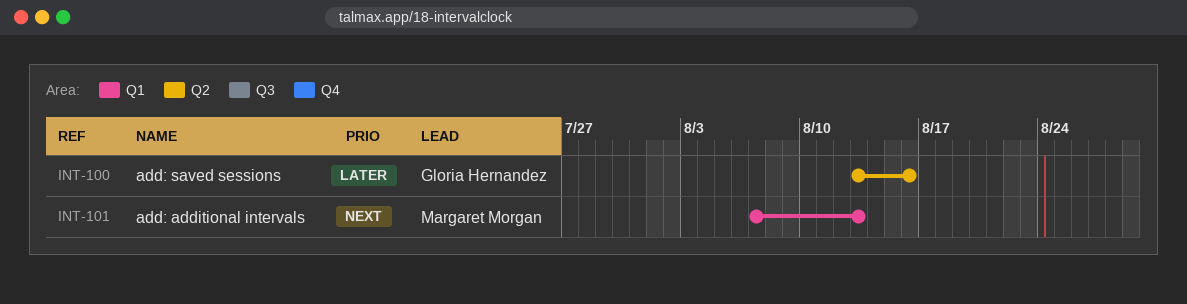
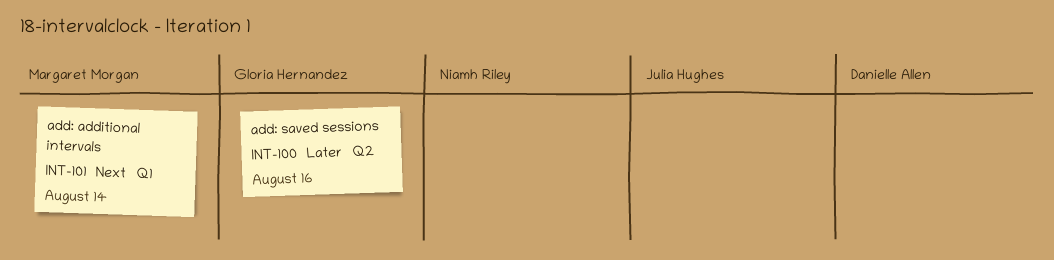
INT-101, due: Aug 13 -> Aug 14

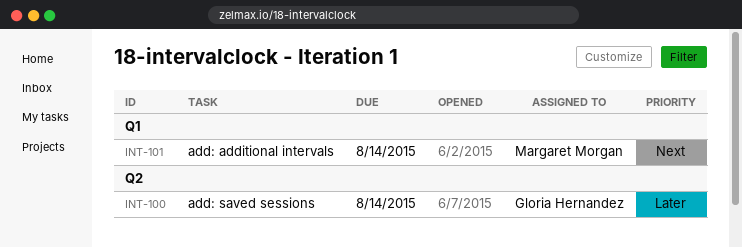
INT-100, due: Aug 16 -> Aug 14

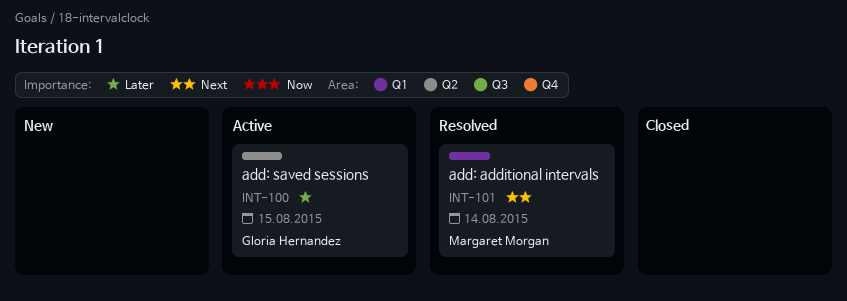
INT-100, due: Aug 14 -> Aug 15

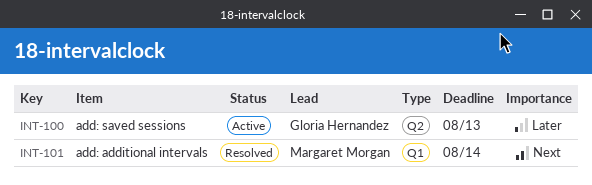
INT-100, due: Aug 15 -> Aug 13

